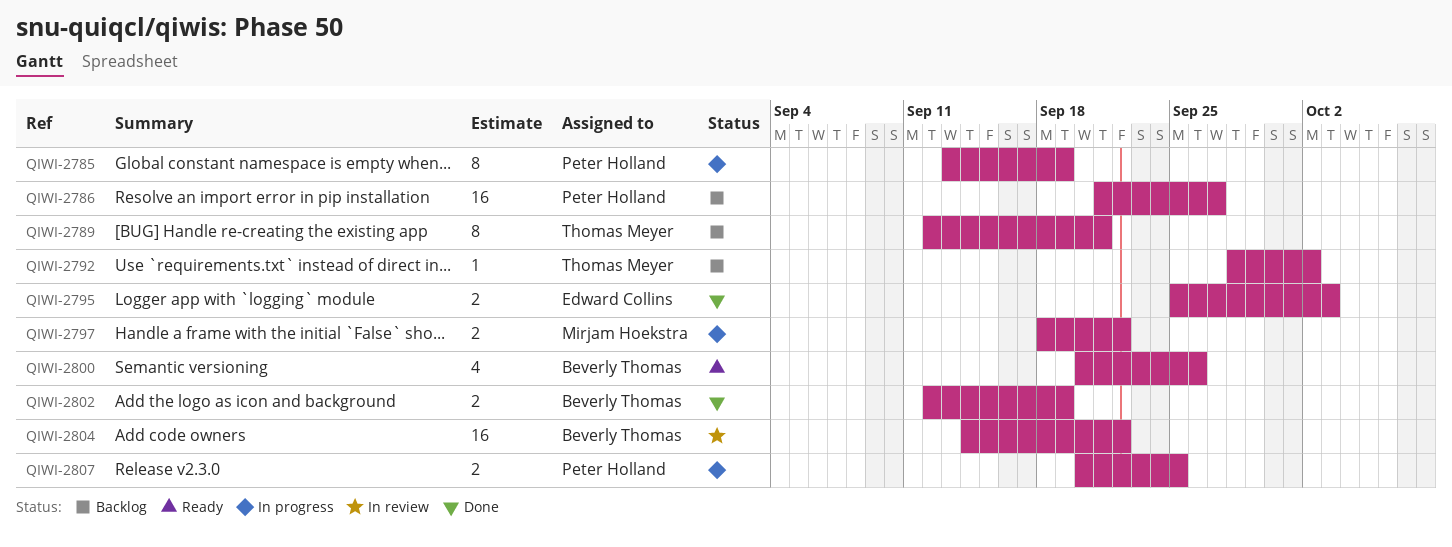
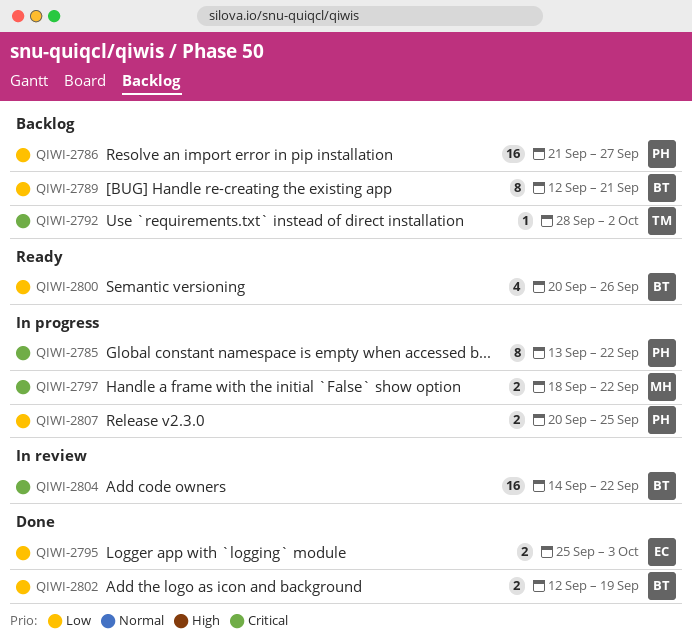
QIWI-2785, due: Sep 19 -> Sep 22
QIWI-2789, owner: Thomas Meyer -> Beverly Thomas

